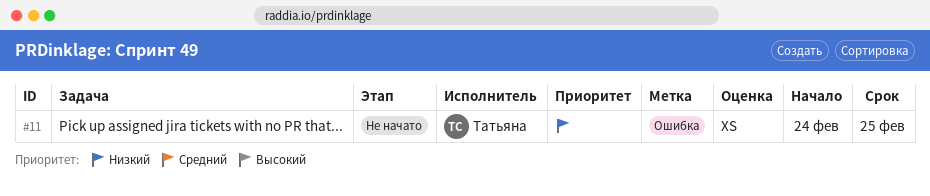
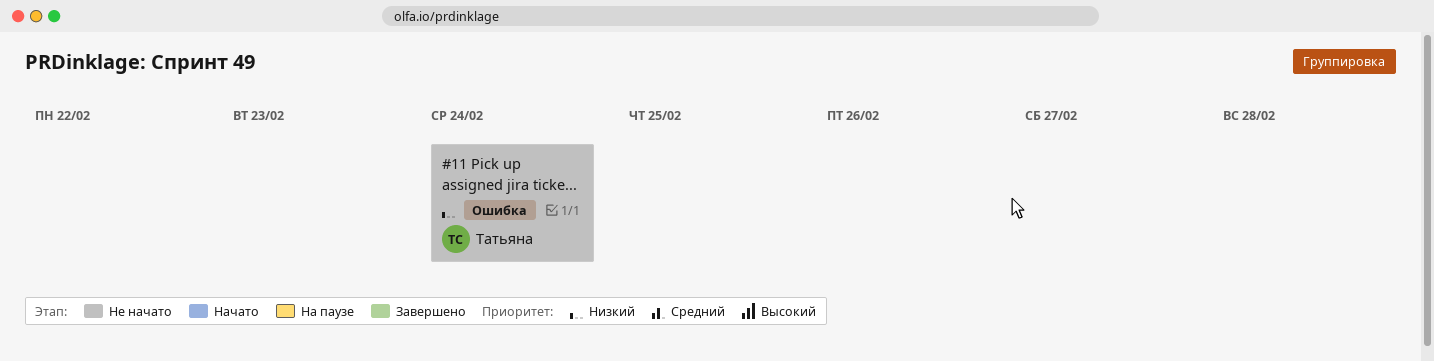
#11, due: Feb 25 -> Feb 24

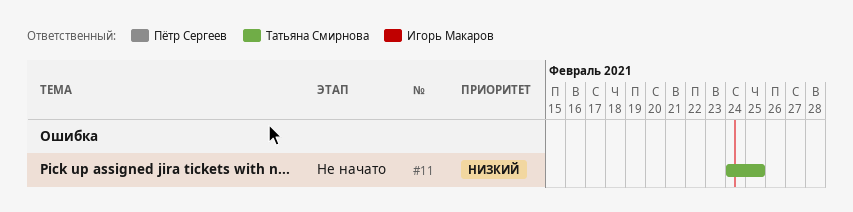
#11, due: Feb 24 -> Feb 25

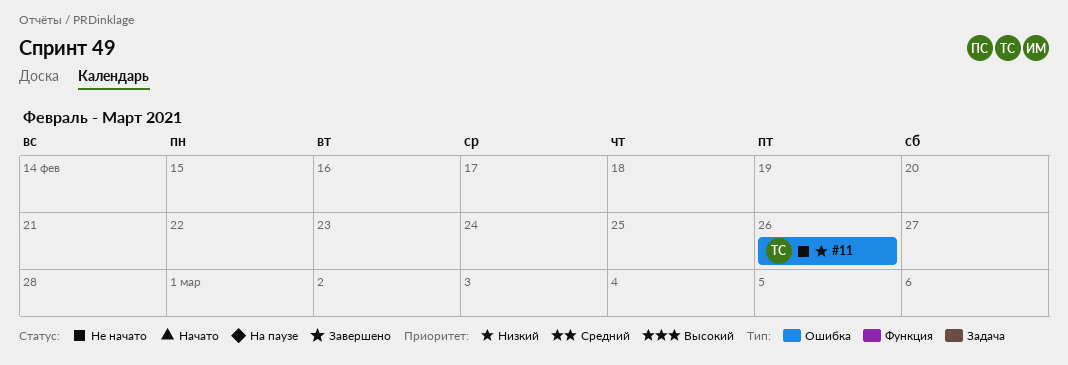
#11, start: Feb 24 -> Feb 26
#11, due: Feb 25 -> Feb 26

